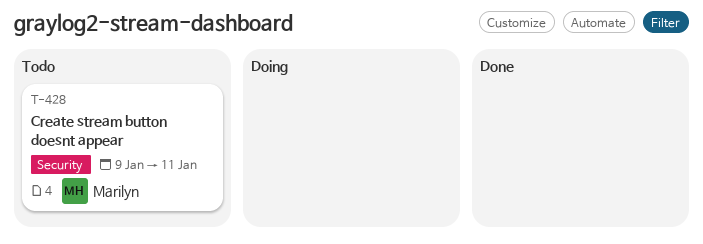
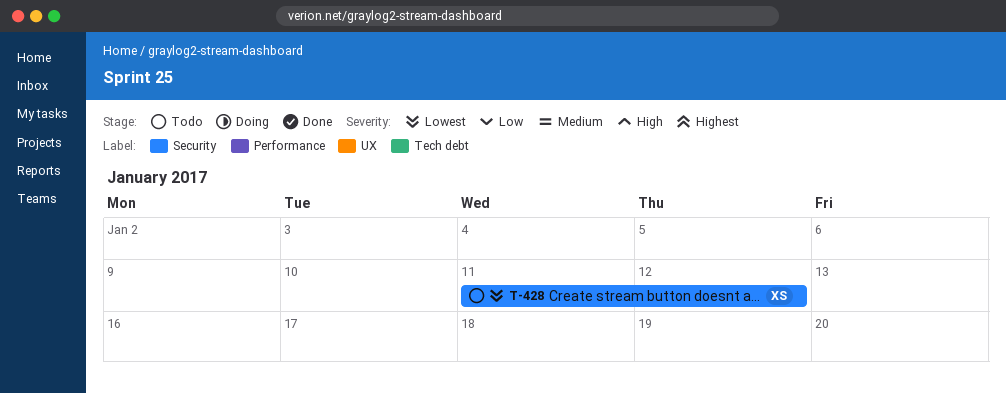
T-428, start: Jan 9 -> Jan 11
T-428, due: Jan 11 -> Jan 12

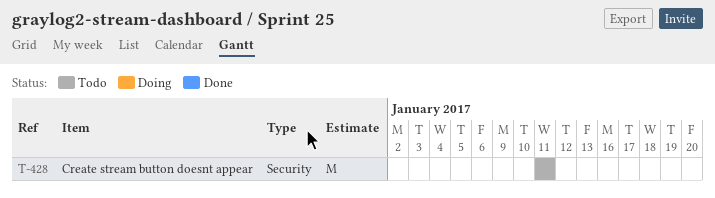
T-428, estimate: XS -> M
T-428, due: Jan 12 -> Jan 11

